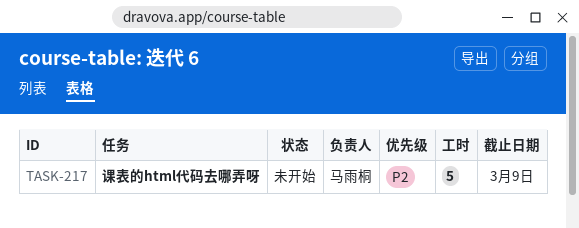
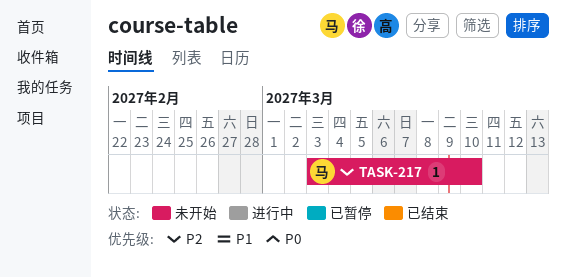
TASK-217, estimate: 5 -> 1
TASK-217, due: Mar 9 -> Mar 10

